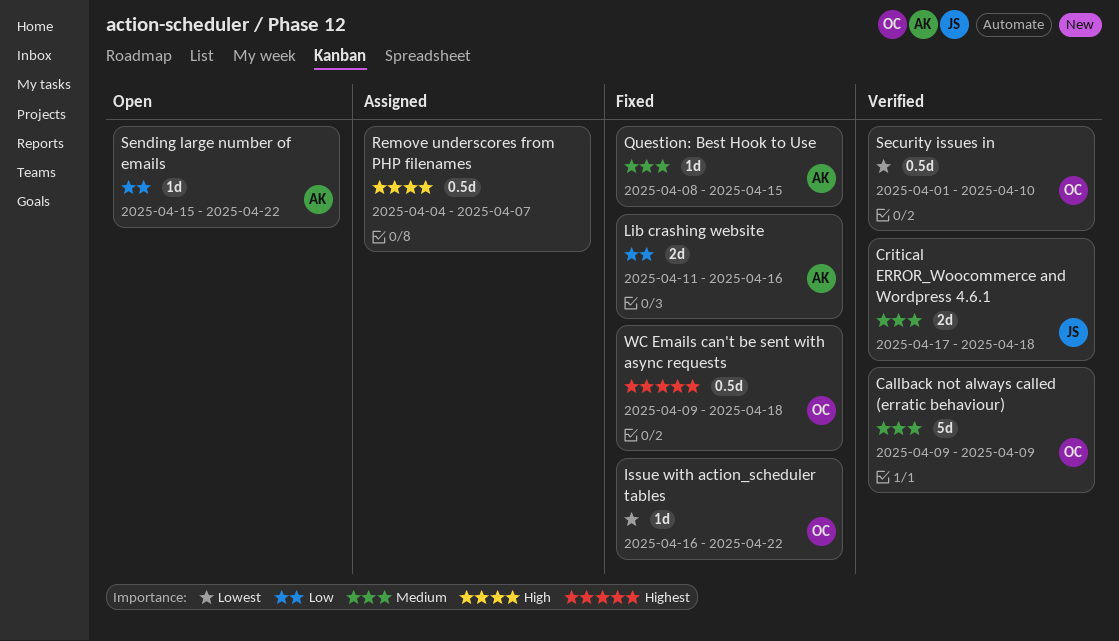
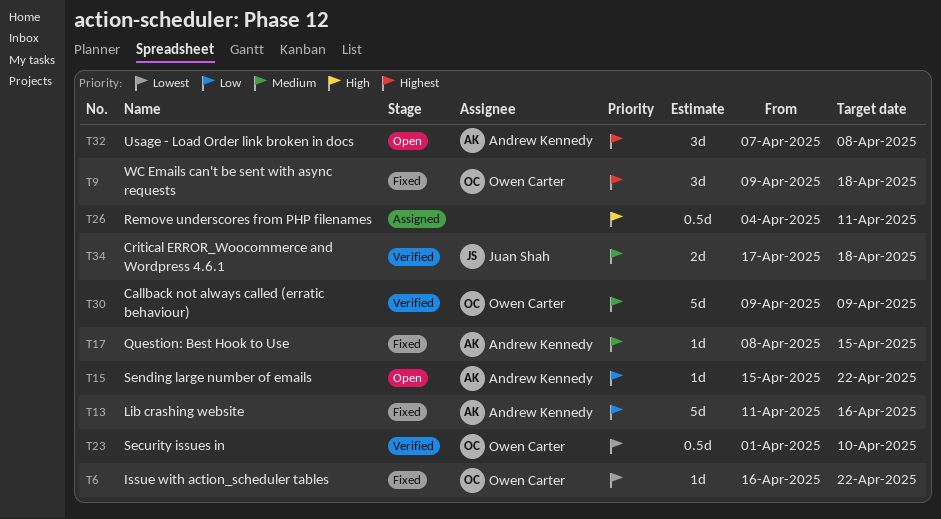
Lib crashing website, estimate: 2d -> 5d
Remove underscores from PHP filenames, due: Apr 7 -> Apr 11
Usage - Load Order link broken in docs: none -> present
WC Emails can't be sent with async requests, estimate: 0.5d -> 3d

